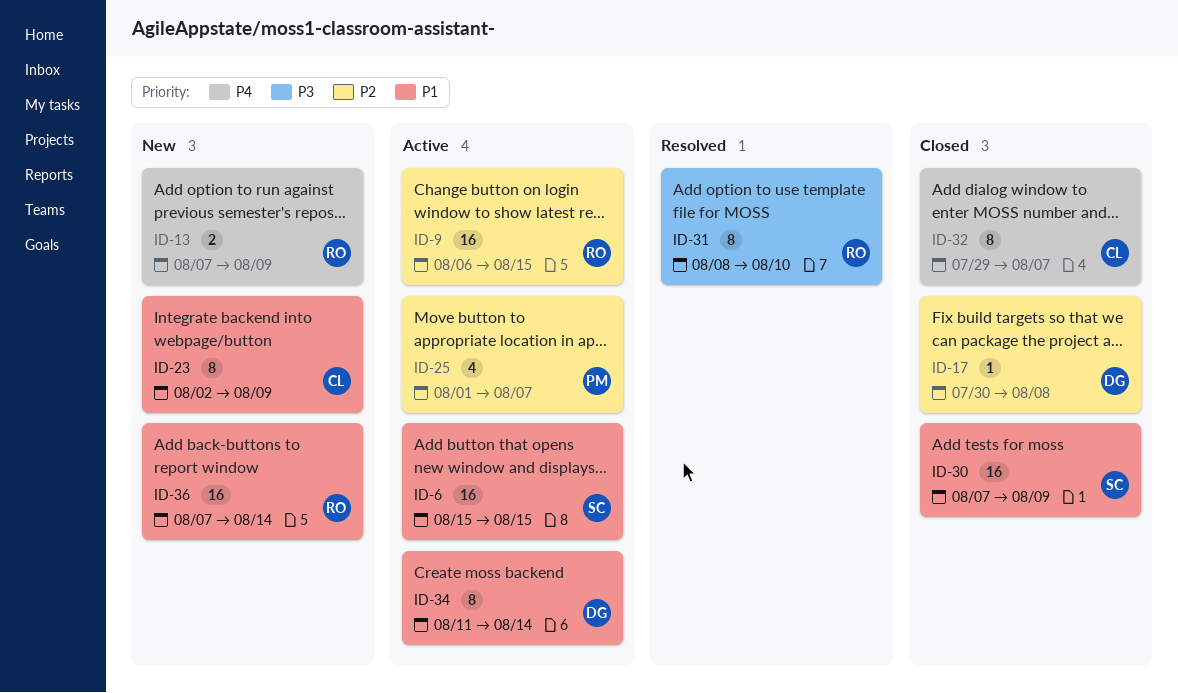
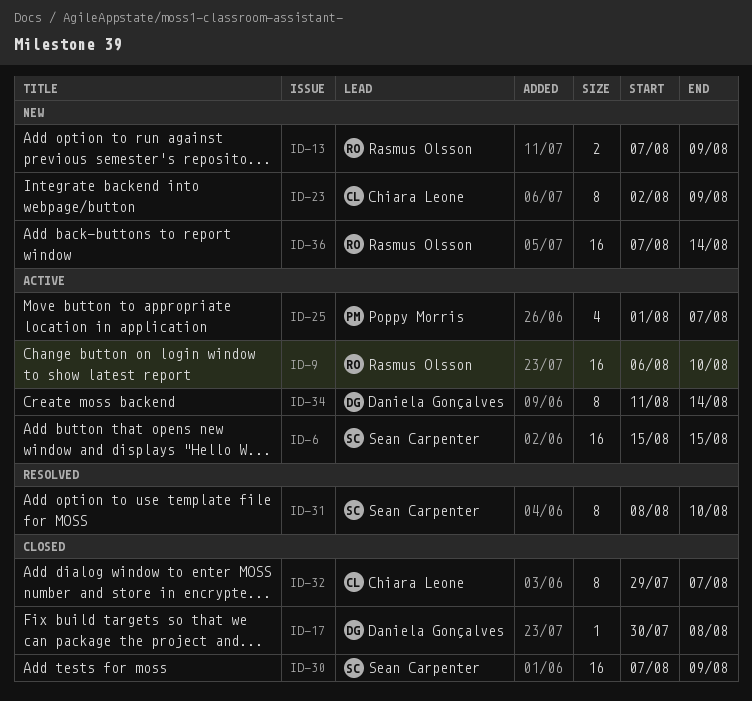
ID-9, due: Aug 15 -> Aug 10
ID-31, owner: Rasmus Olsson -> Sean Carpenter

